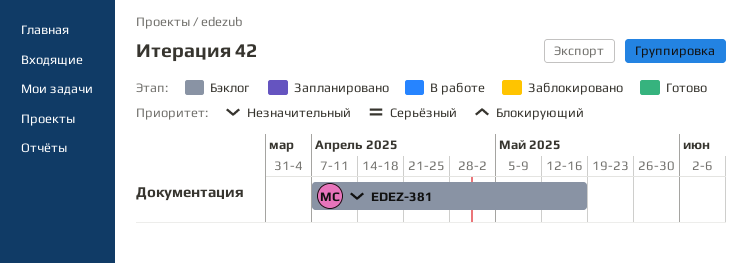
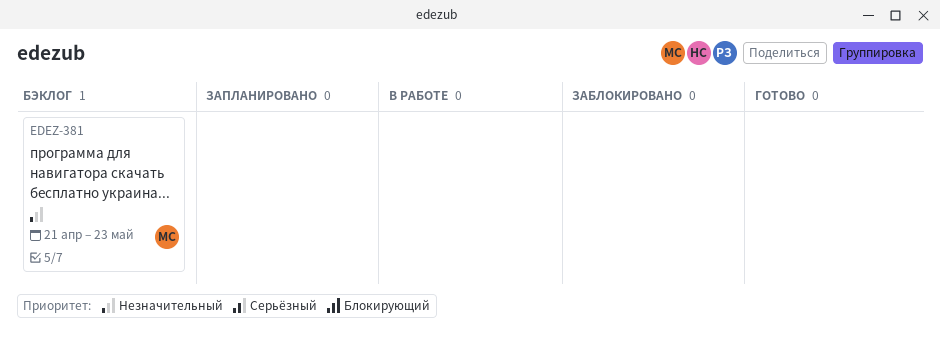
EDEZ-381, start: Apr 7 -> Apr 21
EDEZ-381, due: May 16 -> May 23

